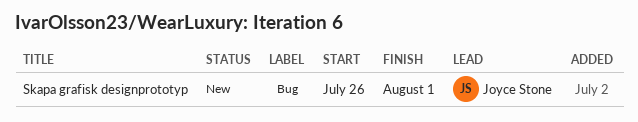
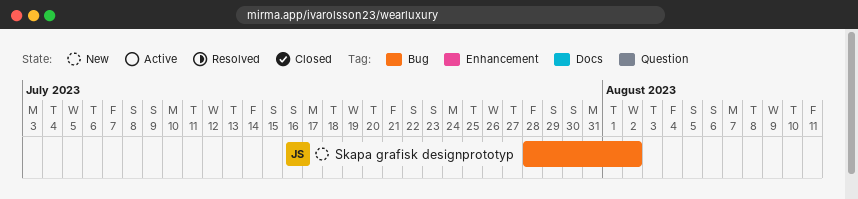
Skapa grafisk designprototyp, start: Jul 26 -> Jul 28
Skapa grafisk designprototyp, due: Aug 1 -> Aug 2

